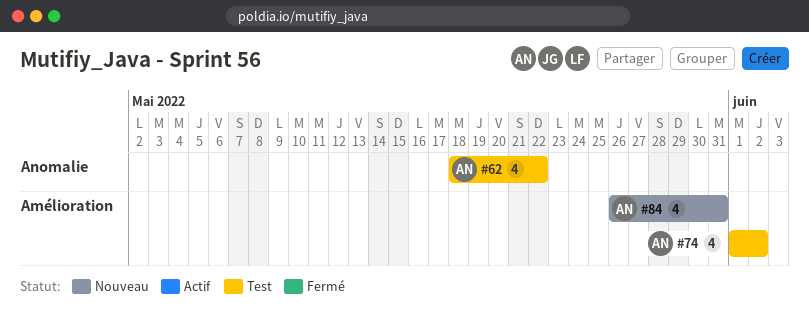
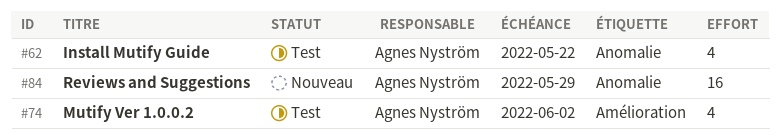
#84, label: Amélioration -> Anomalie
#84, estimate: 4 -> 16
#84, due: May 31 -> May 29

